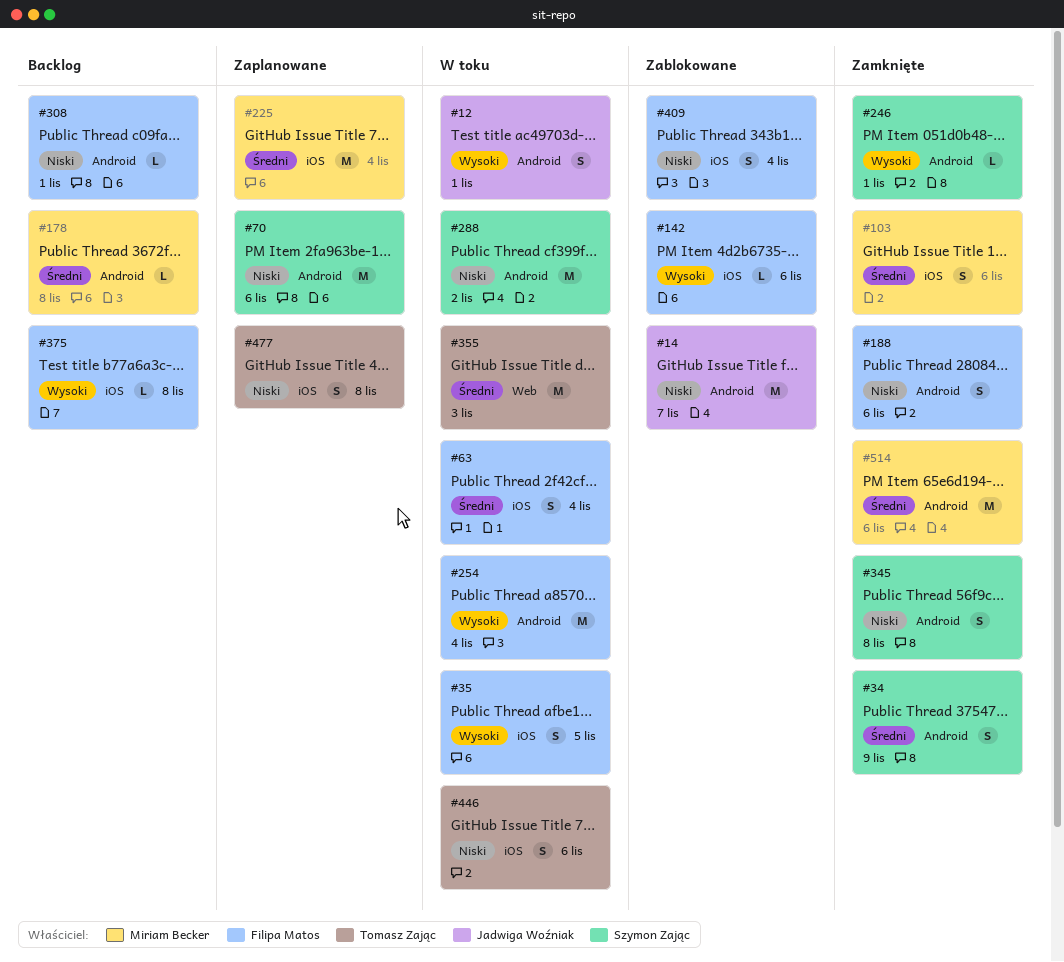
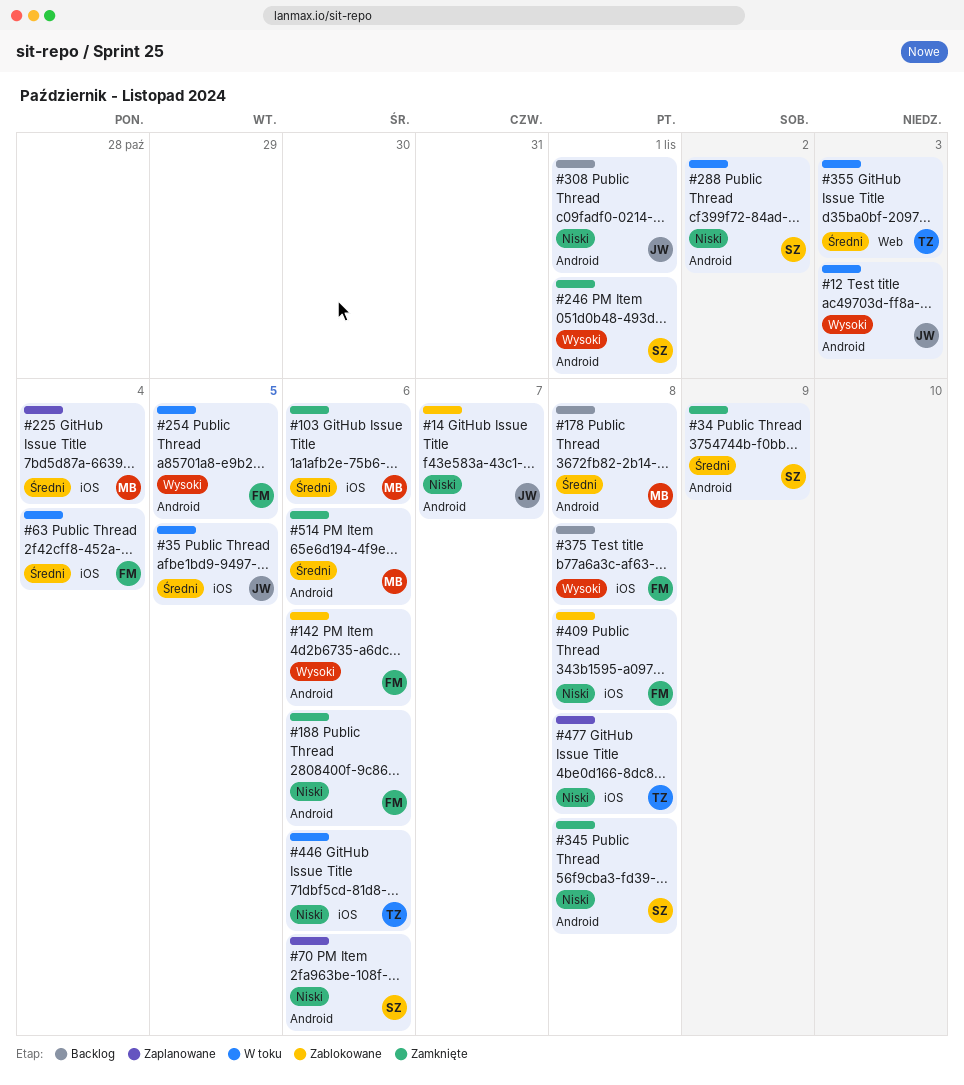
#12, due: Nov 1 -> Nov 3
#35, owner: Filipa Matos -> Jadwiga Woźniak
#35, priority: Wysoki -> Średni
#142, label: iOS -> Android
#254, due: Nov 4 -> Nov 5
#308, owner: Filipa Matos -> Jadwiga Woźniak
#409, due: Nov 4 -> Nov 8

